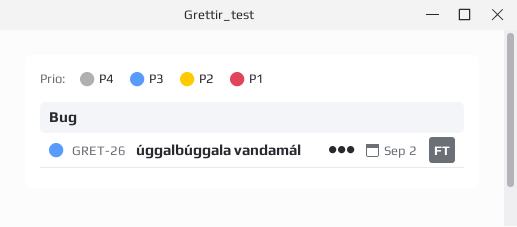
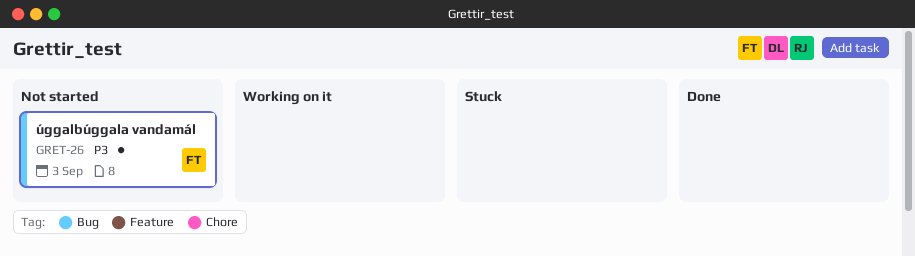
GRET-26, estimate: 3 -> 1
GRET-26, due: Sep 2 -> Sep 3

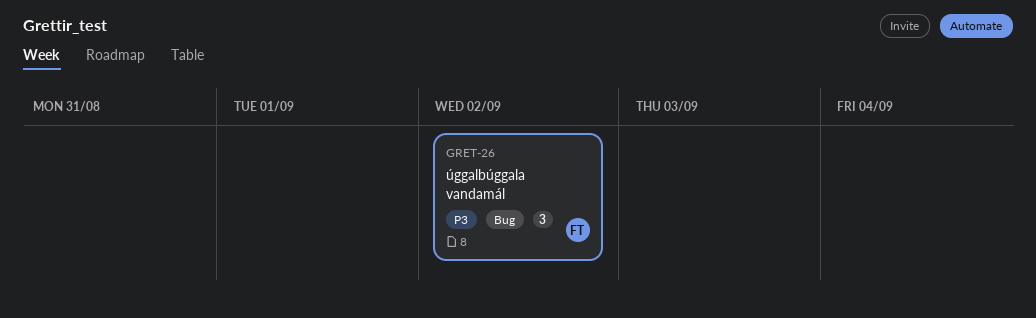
GRET-26, estimate: 1 -> 3
GRET-26, due: Sep 3 -> Sep 2

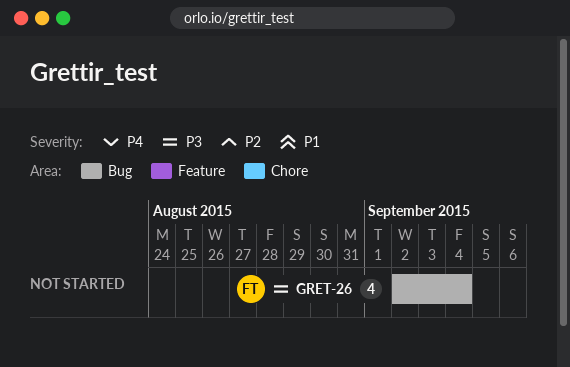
GRET-26, estimate: 3 -> 4
GRET-26, due: Sep 2 -> Sep 4

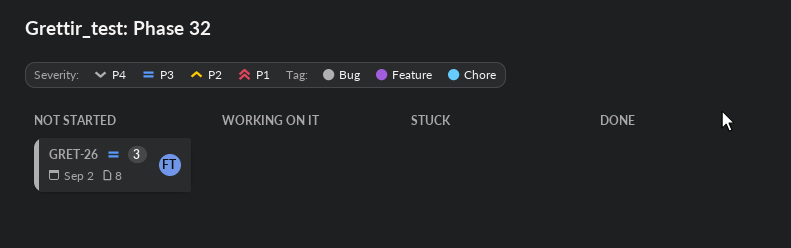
GRET-26, estimate: 4 -> 3
GRET-26, due: Sep 4 -> Sep 2

